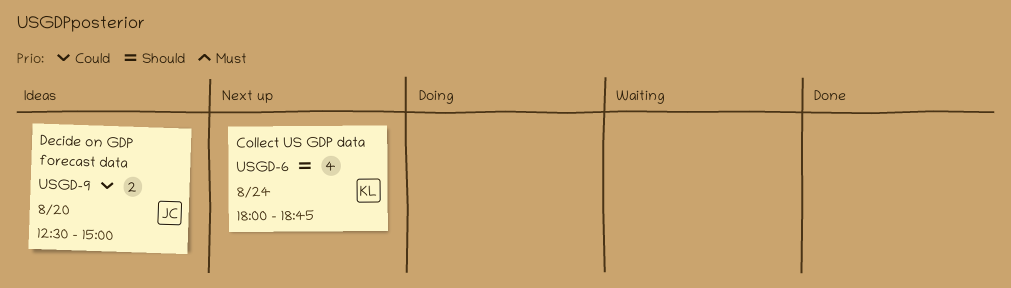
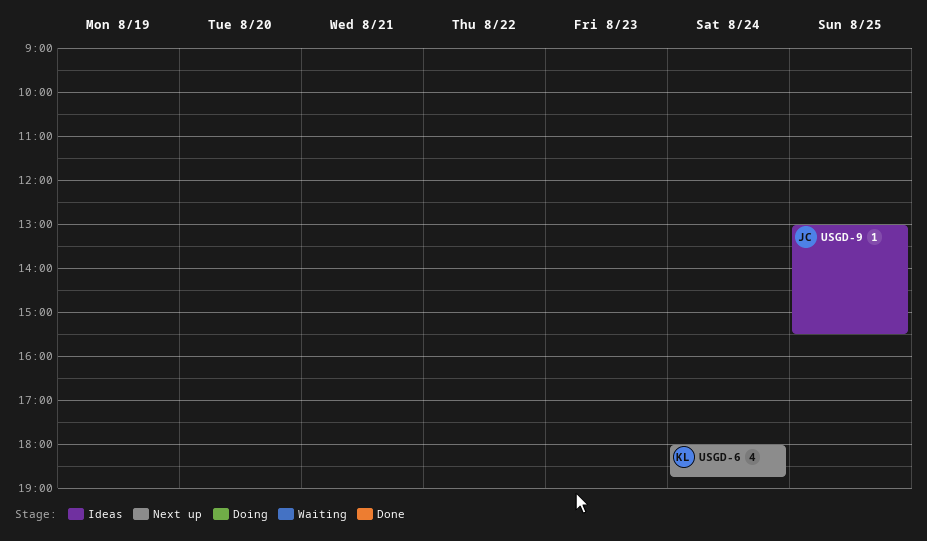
USGD-9, estimate: 2 -> 1
USGD-9, day: Aug 20 -> Aug 25
USGD-9, begins: 12:30 -> 13:00
USGD-9, ends: 15:00 -> 15:30

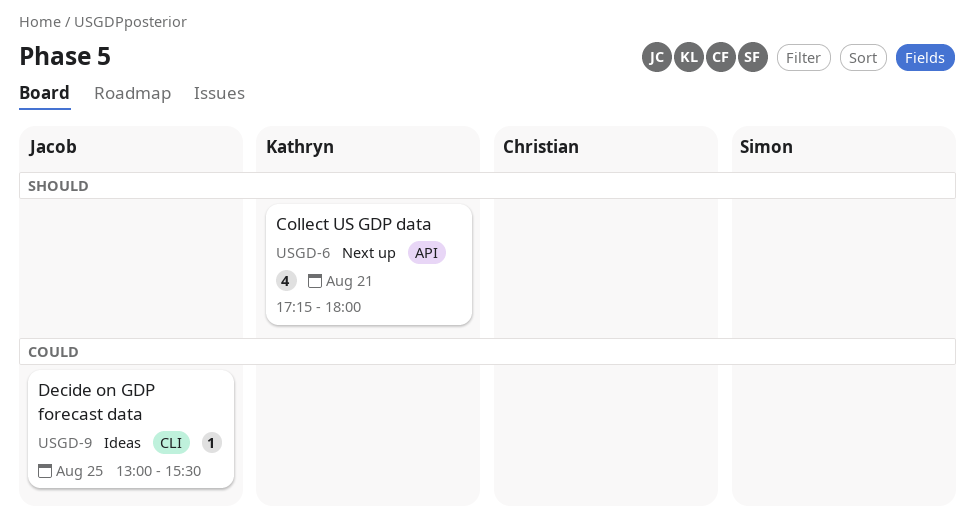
USGD-6, day: Aug 24 -> Aug 21
USGD-6, begins: 18:00 -> 17:15
USGD-6, ends: 18:45 -> 18:00

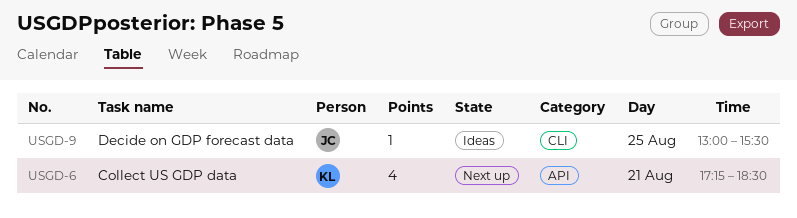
USGD-6, ends: 18:00 -> 18:30

